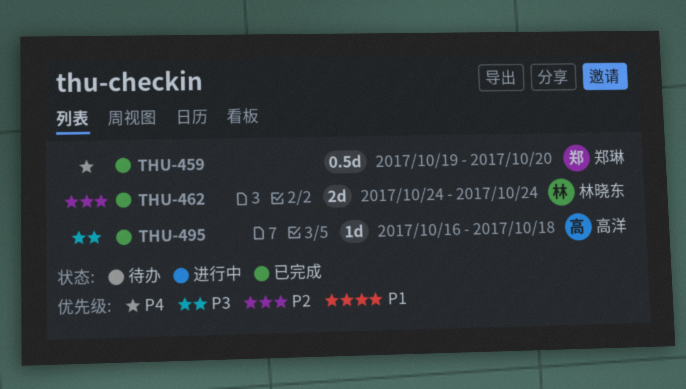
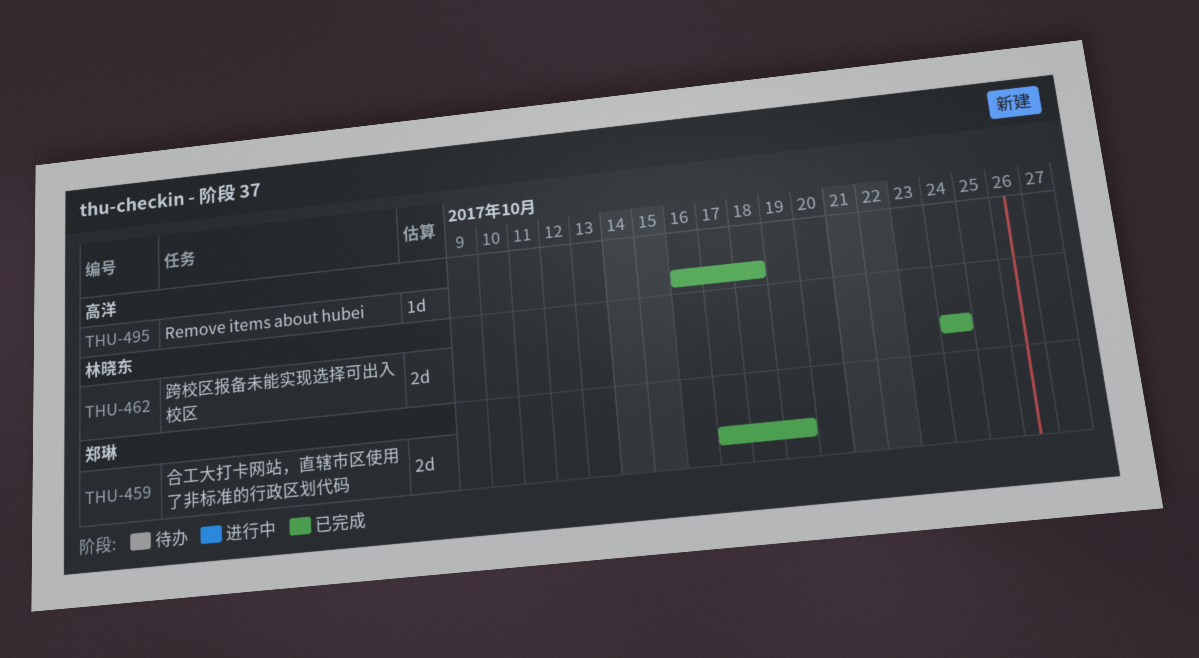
THU-459, estimate: 0.5d -> 2d
THU-459, start: Oct 19 -> Oct 17
THU-459, due: Oct 20 -> Oct 19

